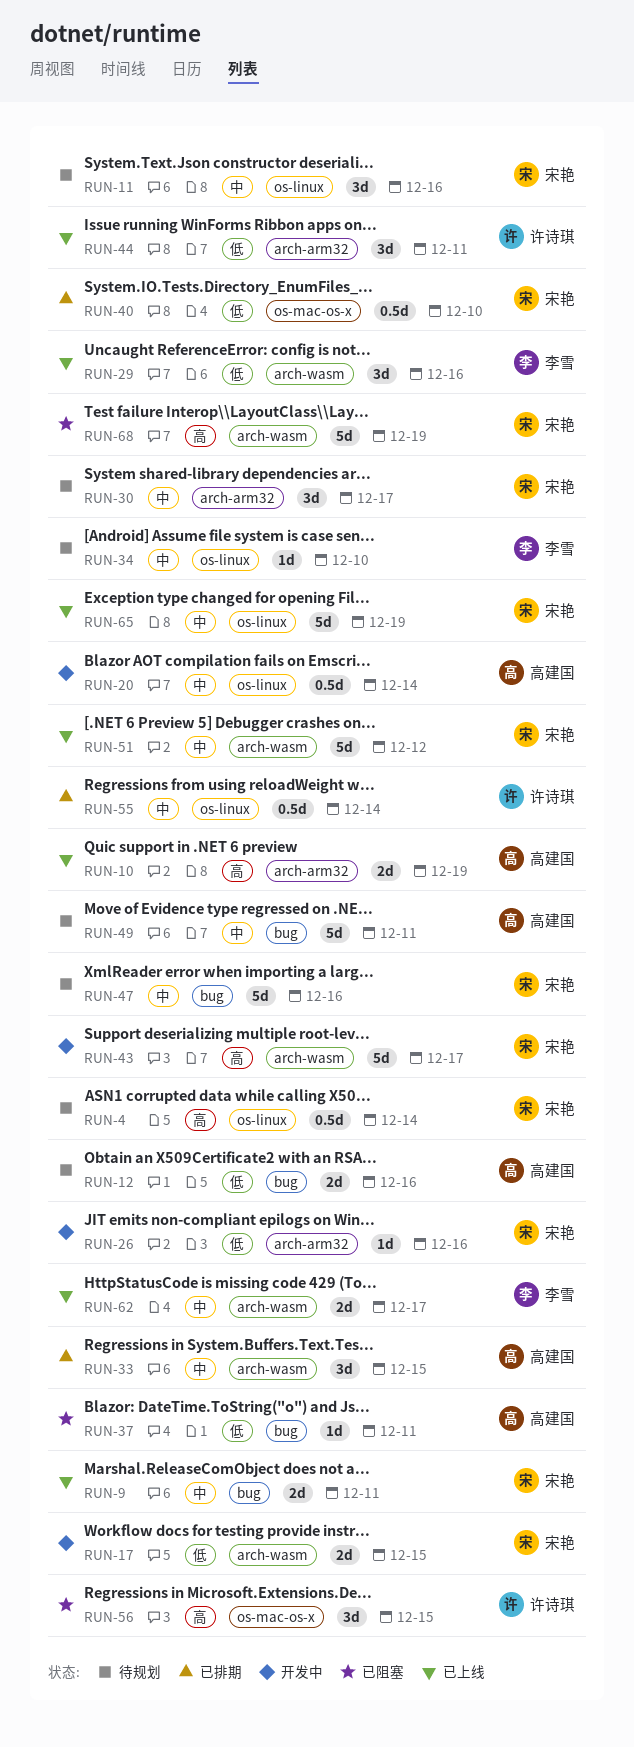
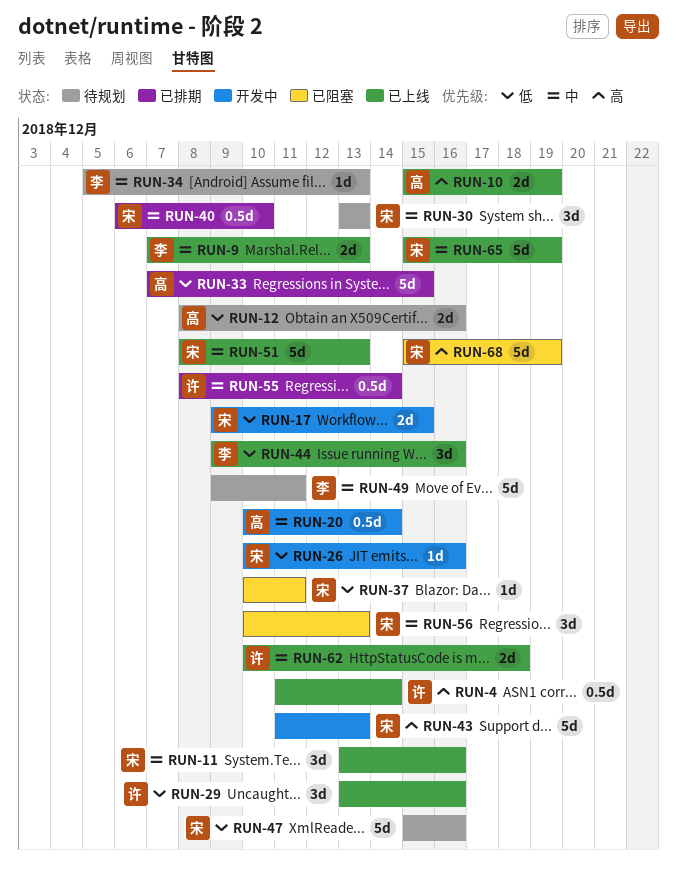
RUN-4, status: 待规划 -> 已上线
RUN-4, owner: 宋艳 -> 许诗琪
RUN-9, owner: 宋艳 -> 李雪
RUN-9, due: Dec 11 -> Dec 13
RUN-11, status: 待规划 -> 已上线
RUN-29, owner: 李雪 -> 许诗琪
RUN-30, due: Dec 17 -> Dec 13
RUN-33, priority: 中 -> 低
RUN-33, estimate: 3d -> 5d
RUN-34, due: Dec 10 -> Dec 13
RUN-37, owner: 高建国 -> 宋艳
RUN-40, priority: 低 -> 中
RUN-43, due: Dec 17 -> Dec 13
RUN-44, owner: 许诗琪 -> 李雪
RUN-44, due: Dec 11 -> Dec 16
RUN-47, priority: 中 -> 低
RUN-49, owner: 高建国 -> 李雪
RUN-51, due: Dec 12 -> Dec 13
RUN-56, owner: 许诗琪 -> 宋艳
RUN-56, priority: 高 -> 中
RUN-56, due: Dec 15 -> Dec 13
RUN-62, owner: 李雪 -> 许诗琪
RUN-62, due: Dec 17 -> Dec 18

